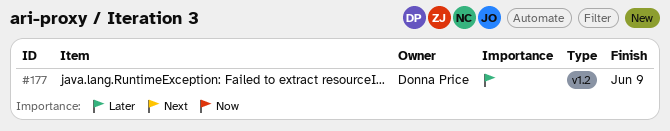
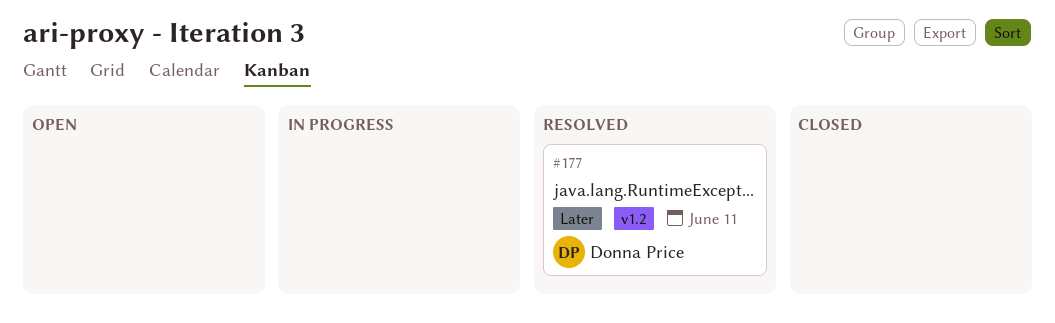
#177, due: Jun 9 -> Jun 11

